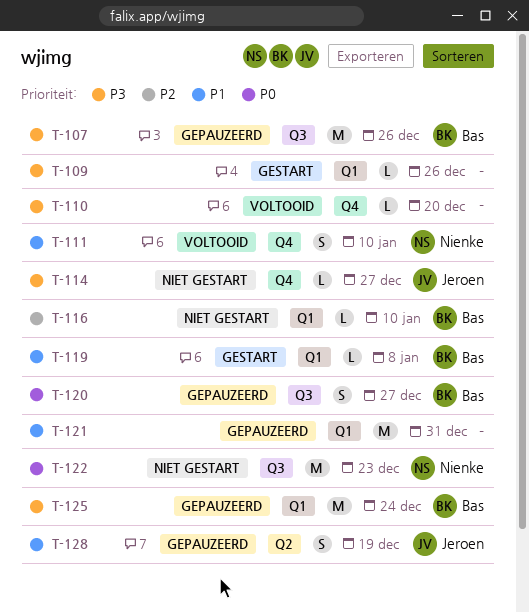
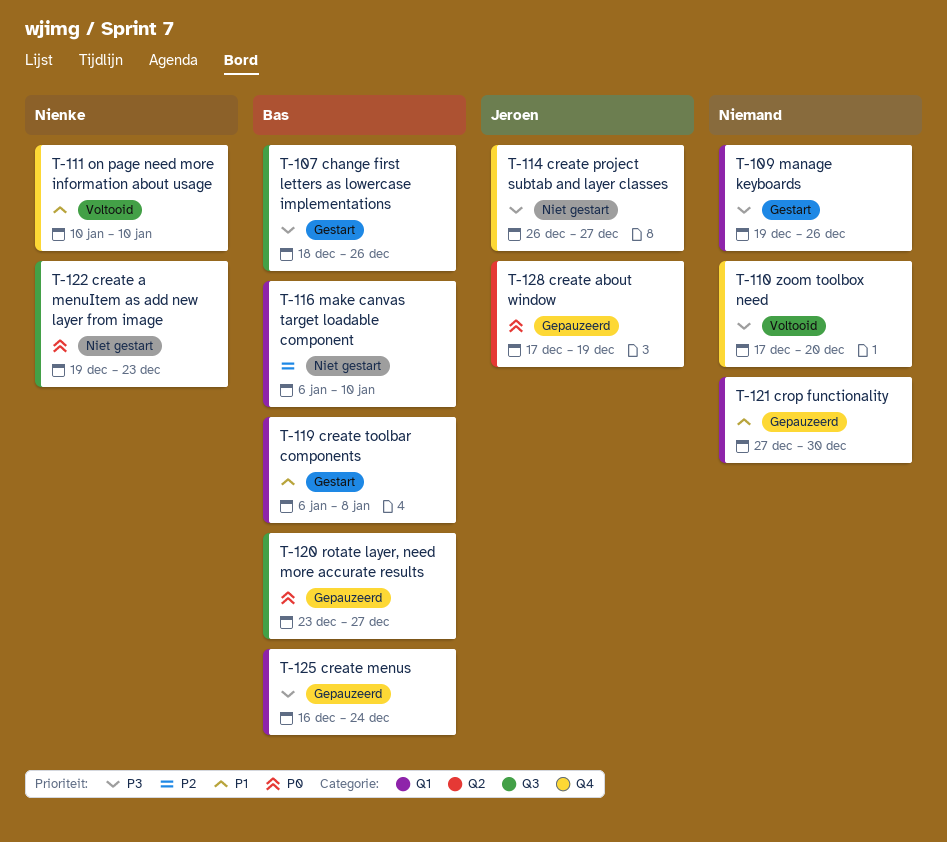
T-107, status: Gepauzeerd -> Gestart
T-121, due: Dec 31 -> Dec 30
T-128, priority: P1 -> P0

